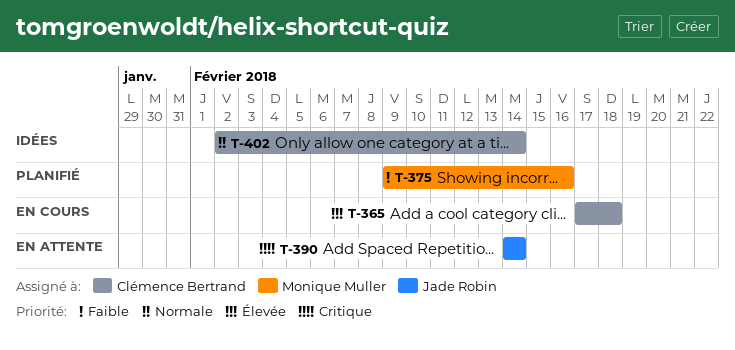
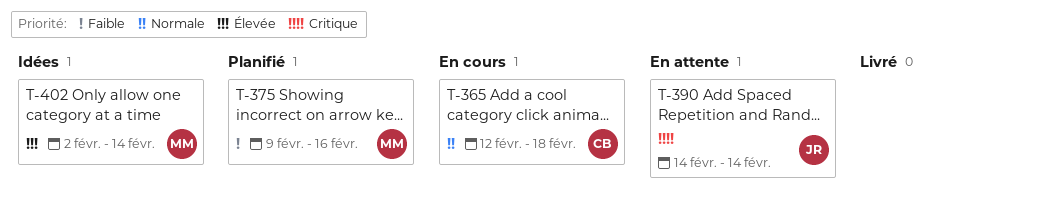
T-365, priority: Élevée -> Normale
T-365, start: Feb 17 -> Feb 12
T-402, owner: Clémence Bertrand -> Monique Muller
T-402, priority: Normale -> Élevée

